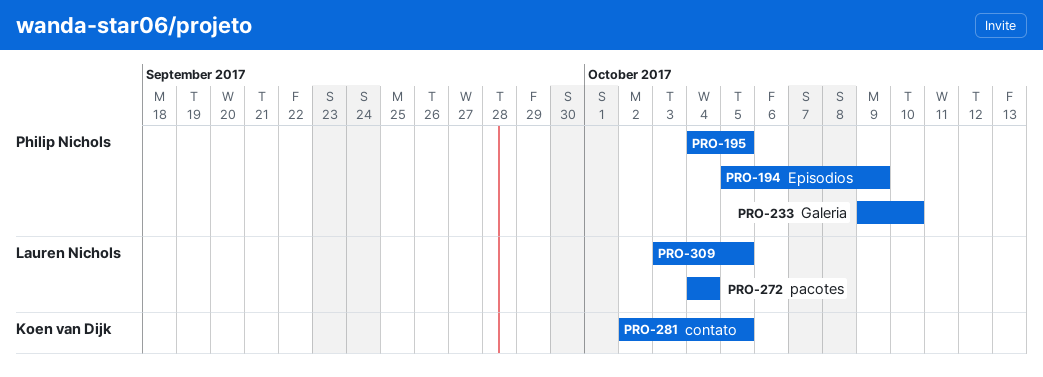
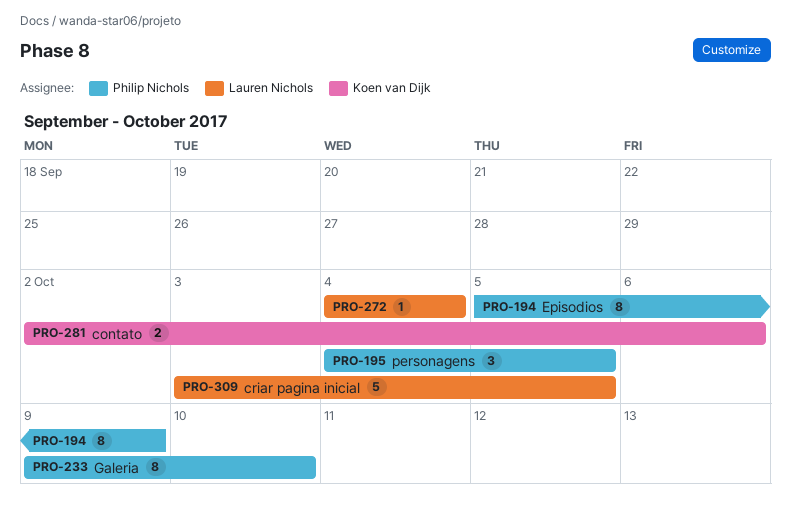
PRO-281, due: Oct 5 -> Oct 6

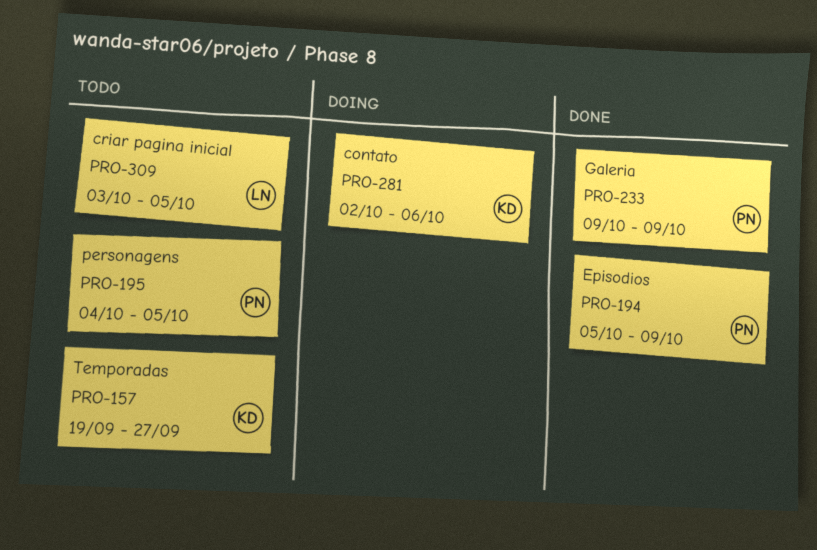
PRO-157: none -> present
PRO-233, due: Oct 10 -> Oct 9
PRO-272: present -> none

